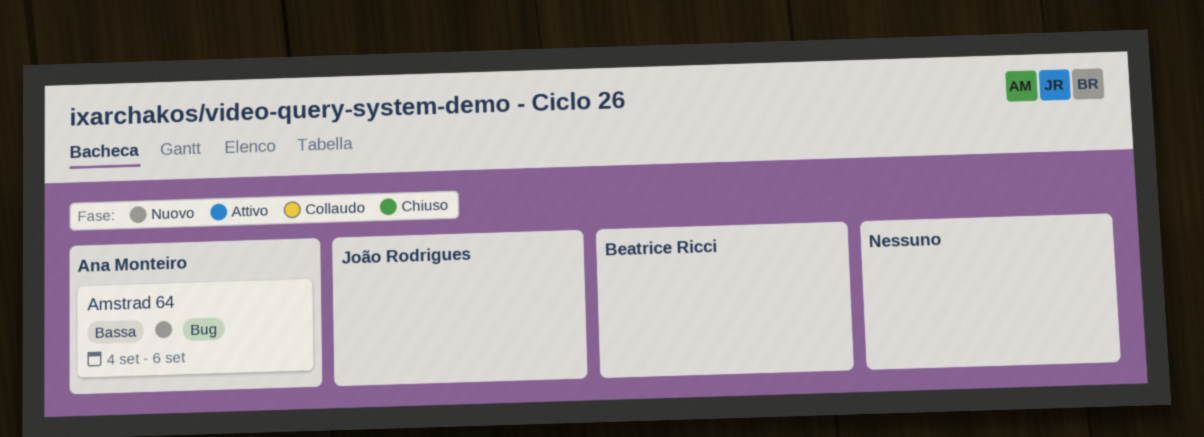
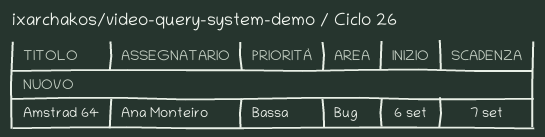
Amstrad 64, start: Sep 4 -> Sep 6
Amstrad 64, due: Sep 6 -> Sep 7

